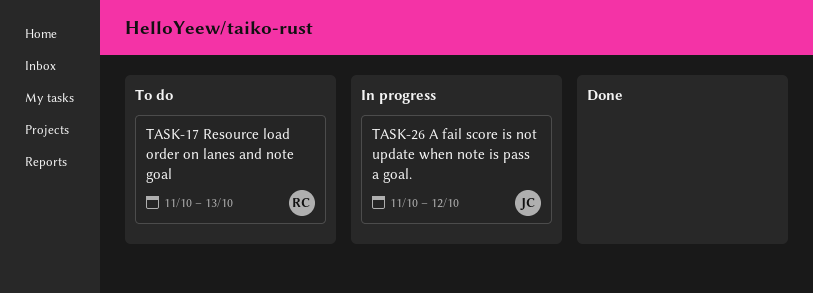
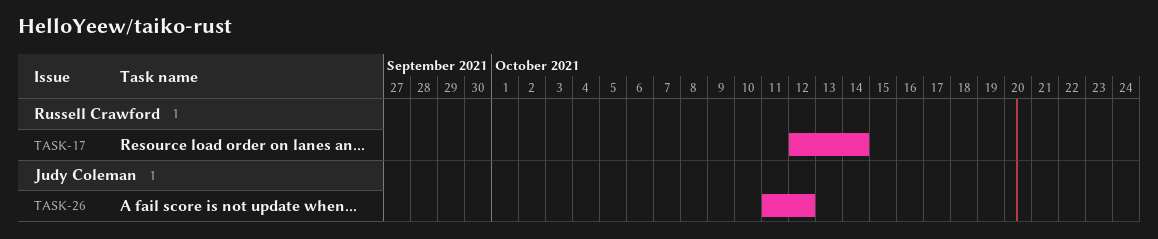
TASK-17, start: Oct 11 -> Oct 12
TASK-17, due: Oct 13 -> Oct 14

